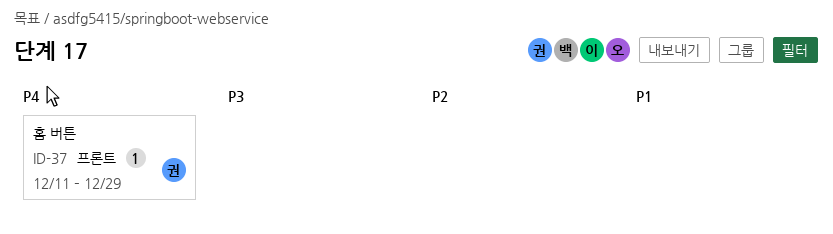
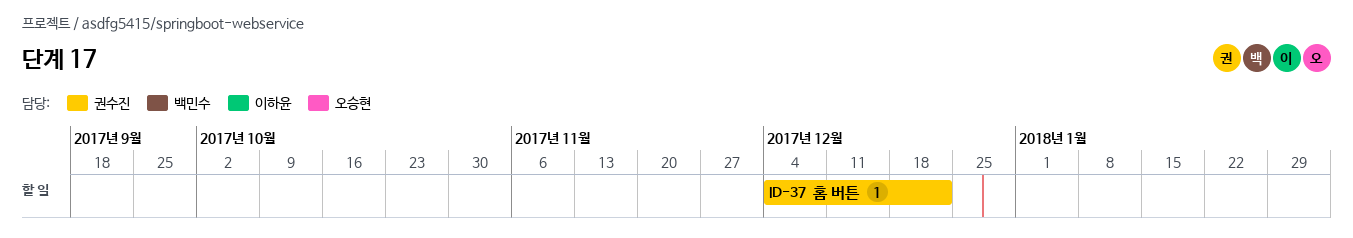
ID-37, start: Dec 11 -> Dec 4
ID-37, due: Dec 29 -> Dec 22

